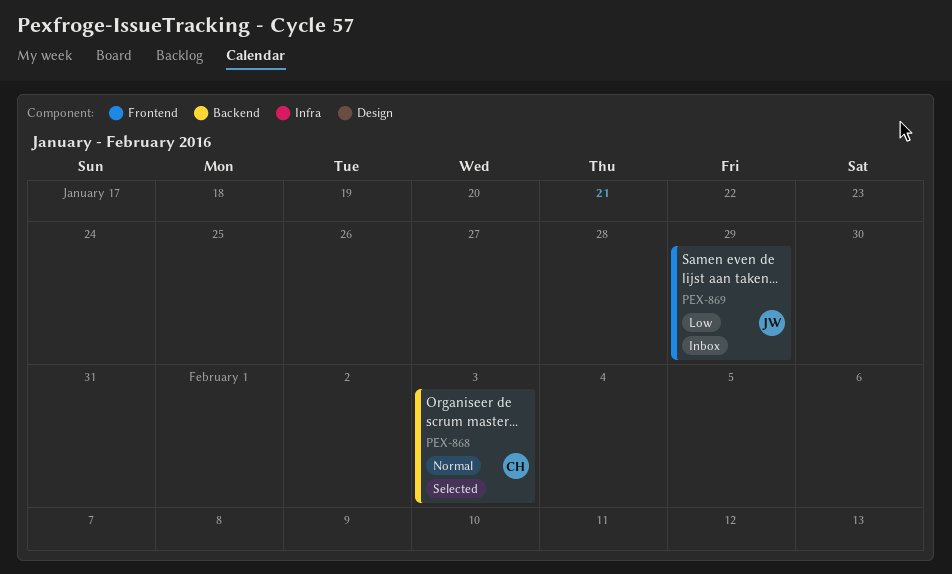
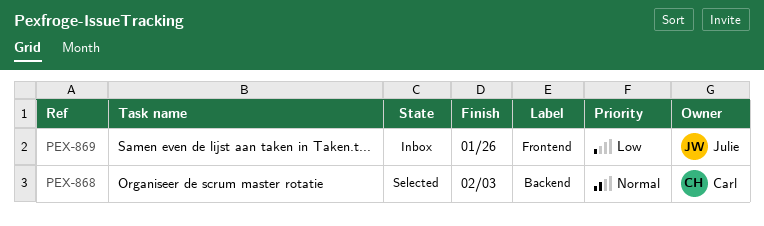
PEX-869, due: Jan 29 -> Jan 26

